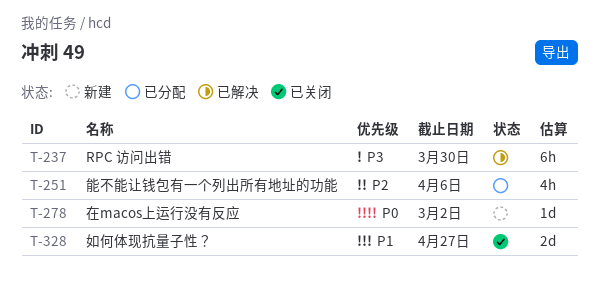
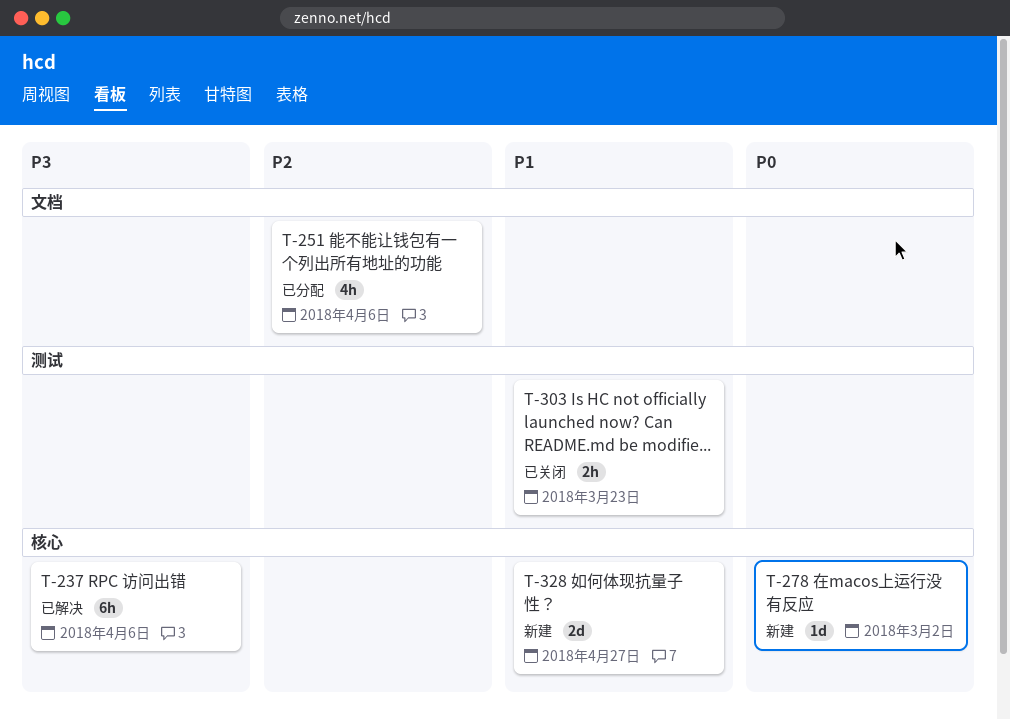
T-237, due: Mar 30 -> Apr 6
T-303: none -> present
T-328, status: 已关闭 -> 新建

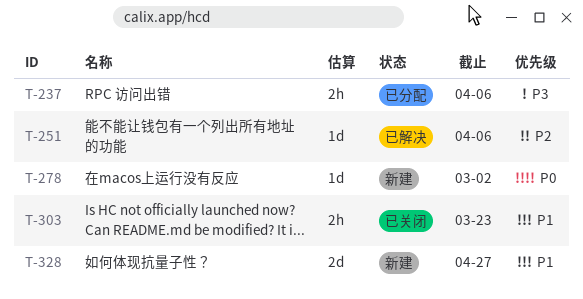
T-237, status: 已解决 -> 已分配
T-237, estimate: 6h -> 2h
T-251, status: 已分配 -> 已解决
T-251, estimate: 4h -> 1d

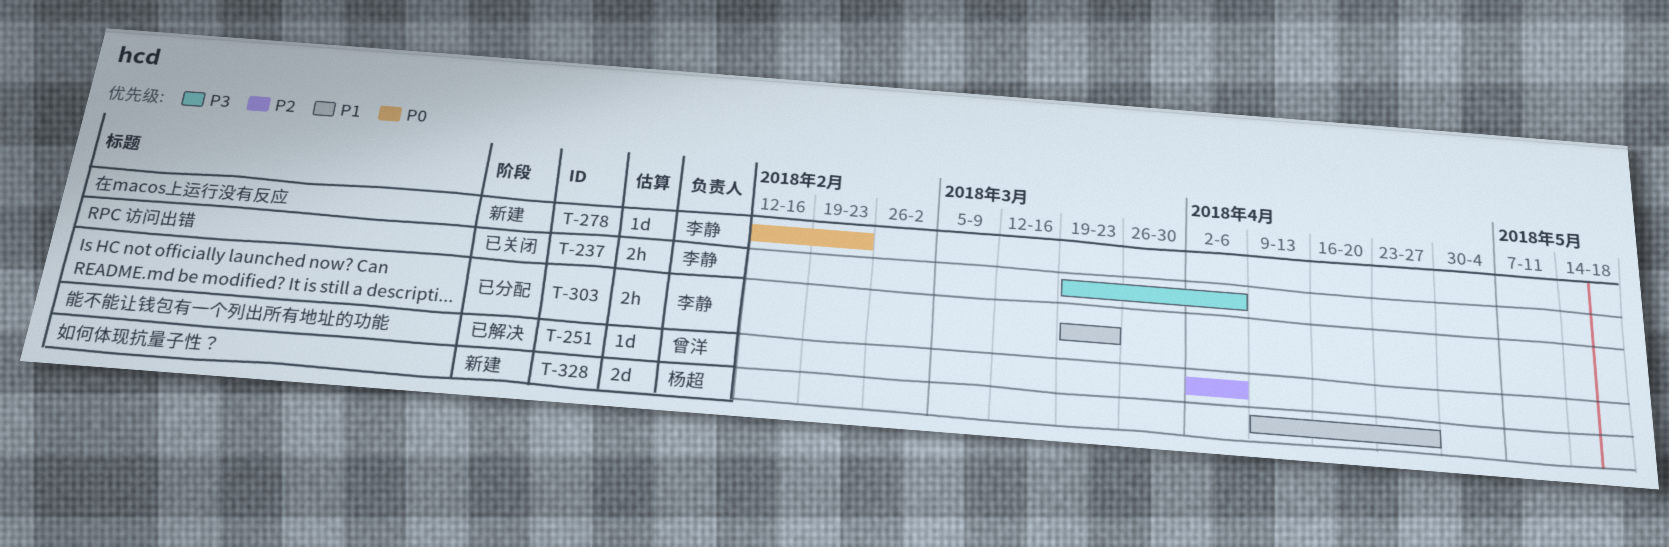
T-237, status: 已分配 -> 已关闭
T-278, due: Mar 2 -> Feb 23
T-303, status: 已关闭 -> 已分配

